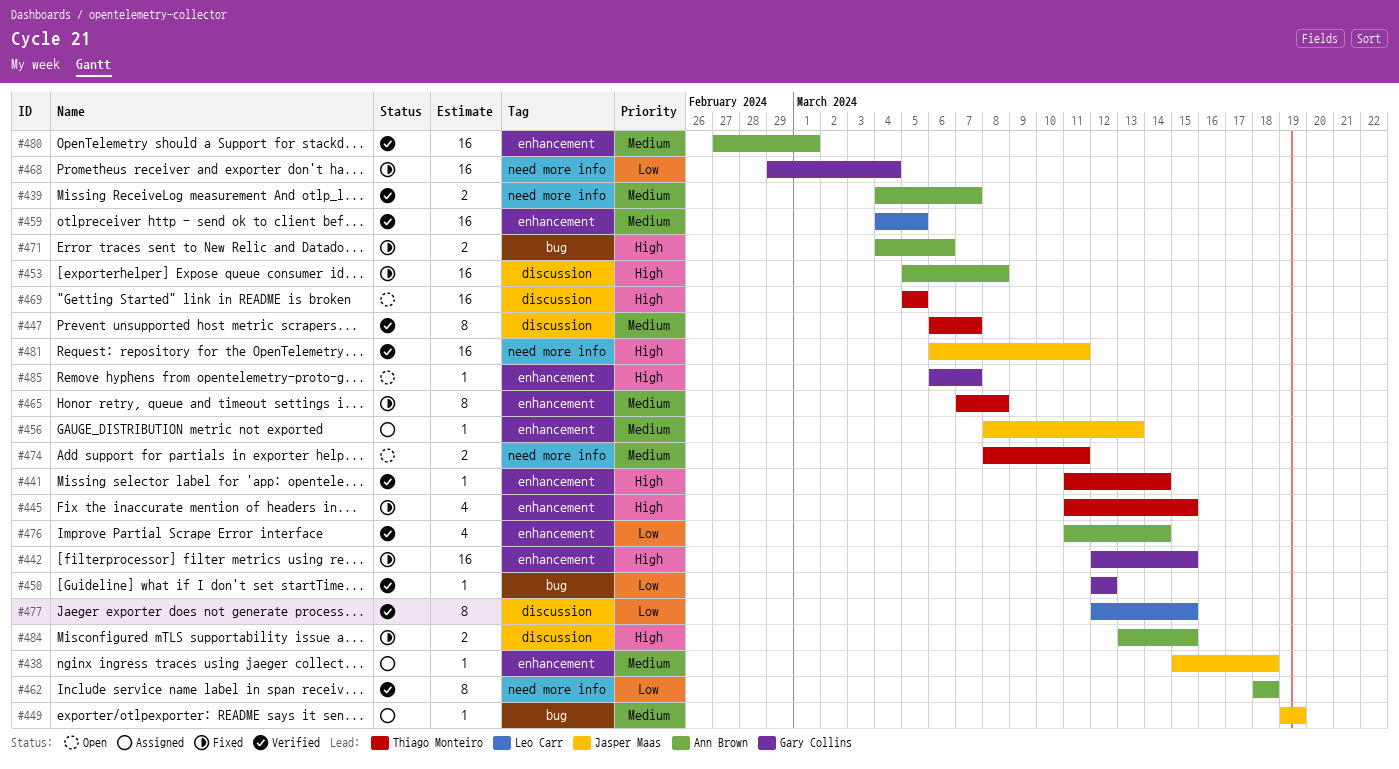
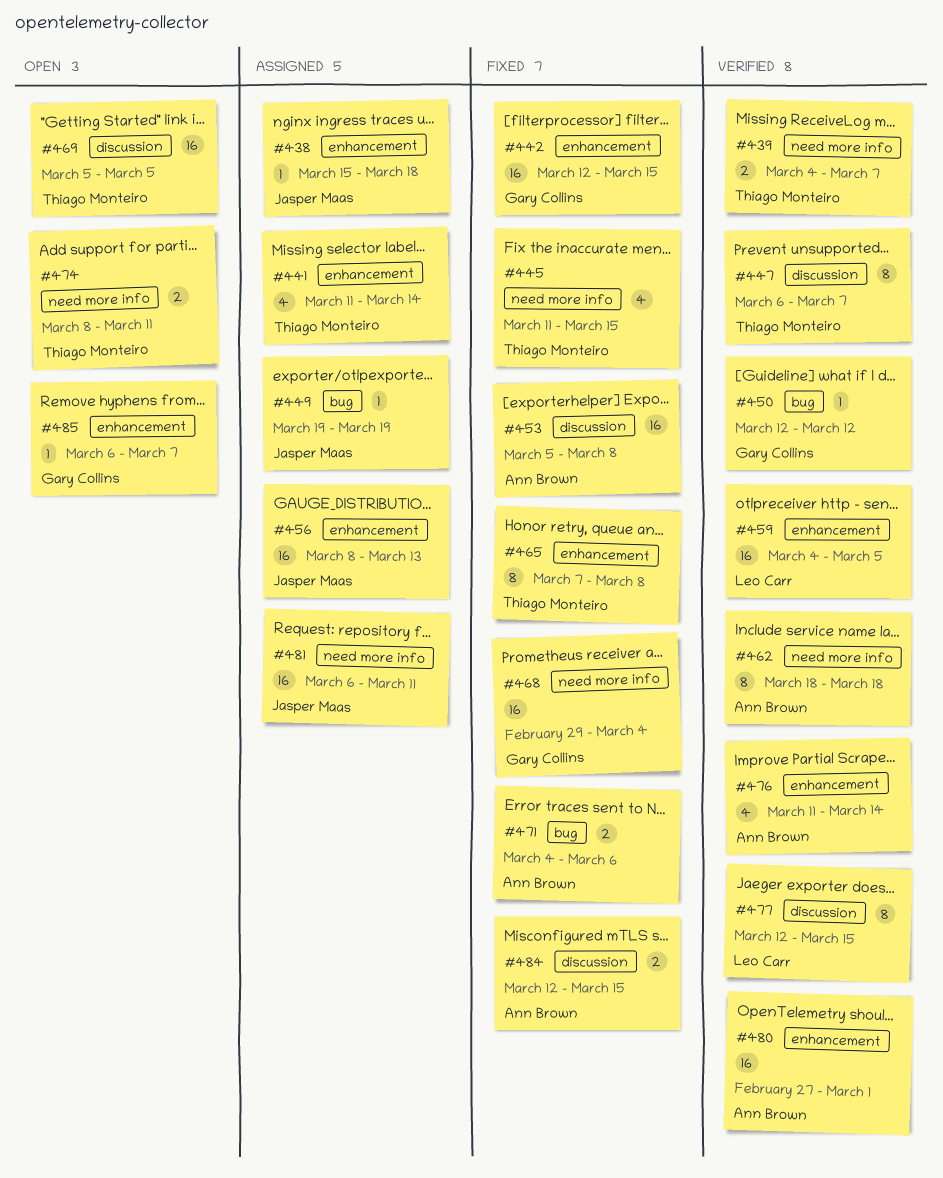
#439, owner: Ann Brown -> Thiago Monteiro
#441, status: Verified -> Assigned
#441, estimate: 1 -> 4
#445, label: enhancement -> need more info
#456, estimate: 1 -> 16
#481, status: Verified -> Assigned
#484, start: Mar 13 -> Mar 12

